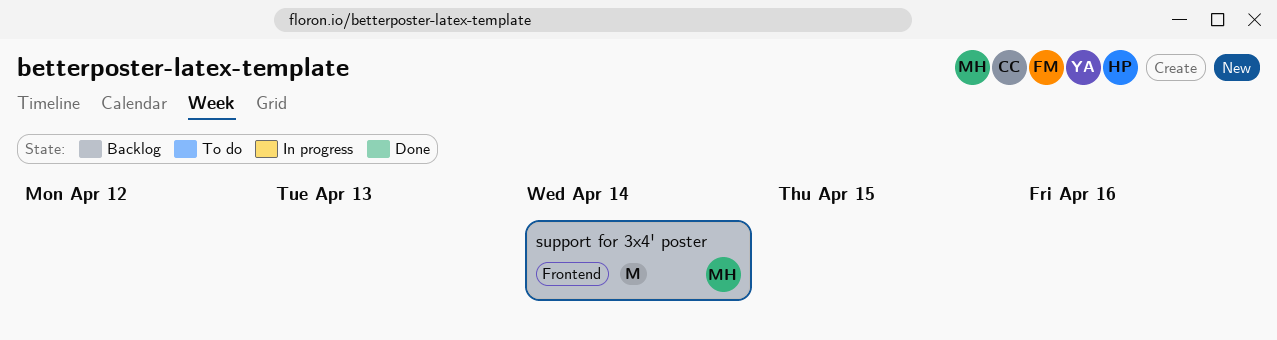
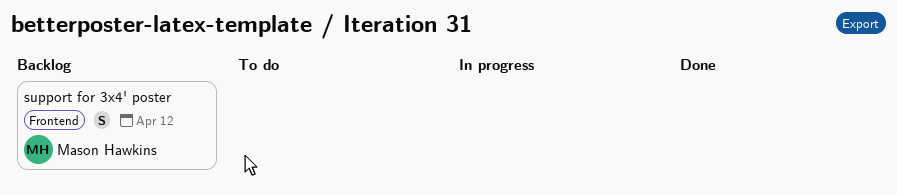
support for 3x4' poster, estimate: M -> S
support for 3x4' poster, due: Apr 14 -> Apr 12

